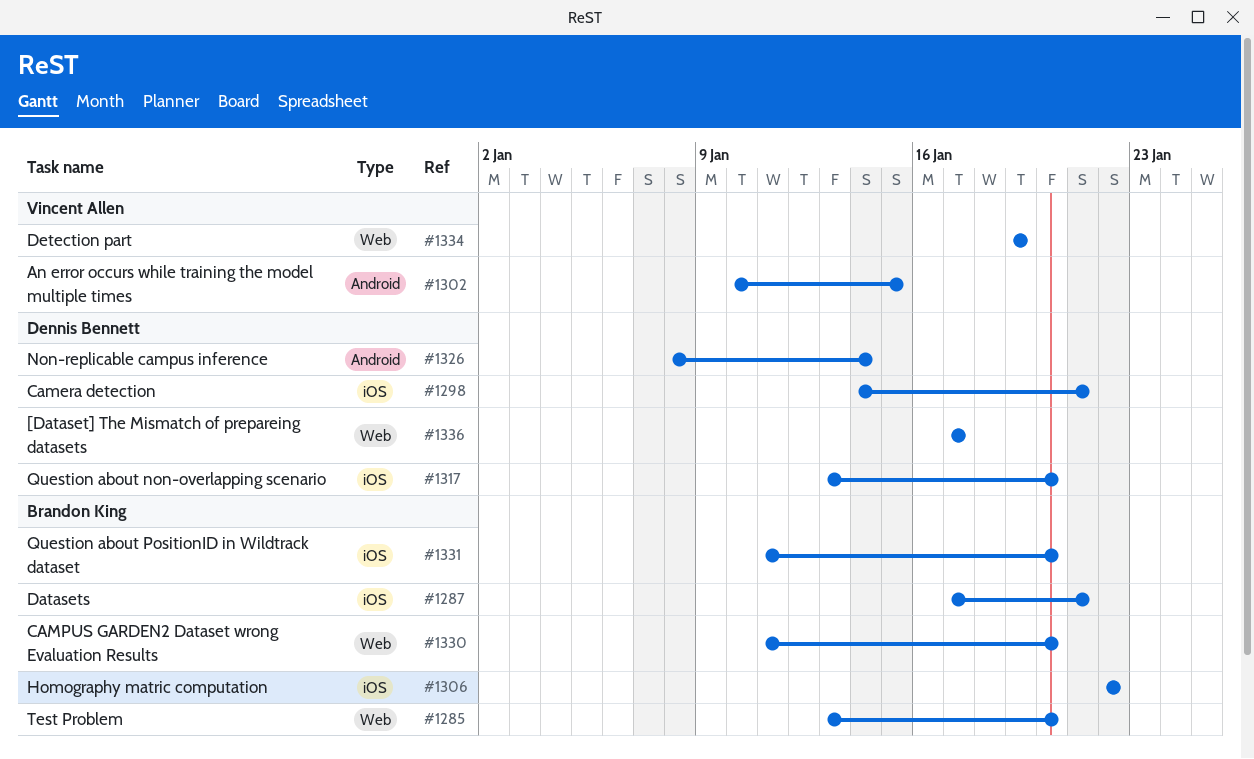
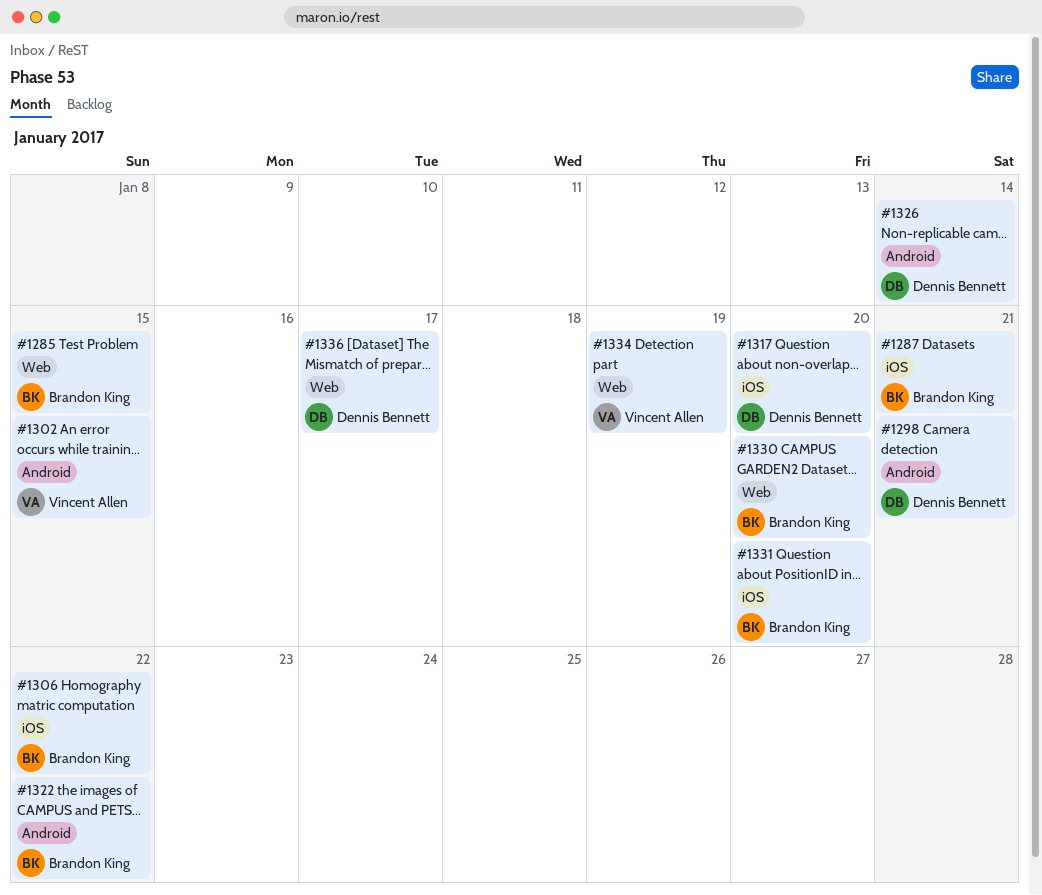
#1285, due: Jan 20 -> Jan 15
#1298, label: iOS -> Android
#1322: none -> present

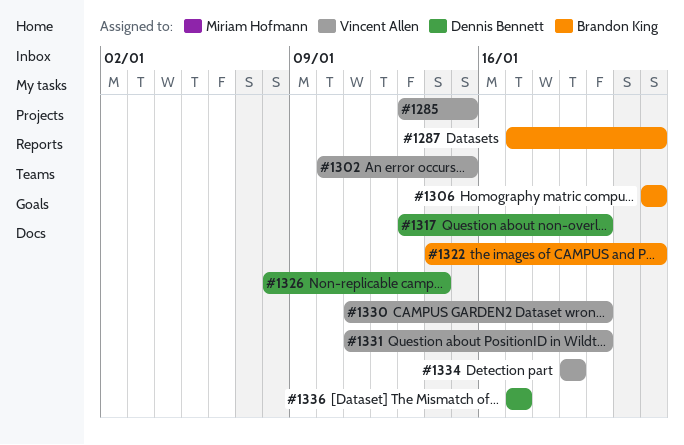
#1285, owner: Brandon King -> Vincent Allen
#1287, due: Jan 21 -> Jan 22
#1298: present -> none
#1330, owner: Brandon King -> Vincent Allen
#1331, owner: Brandon King -> Vincent Allen

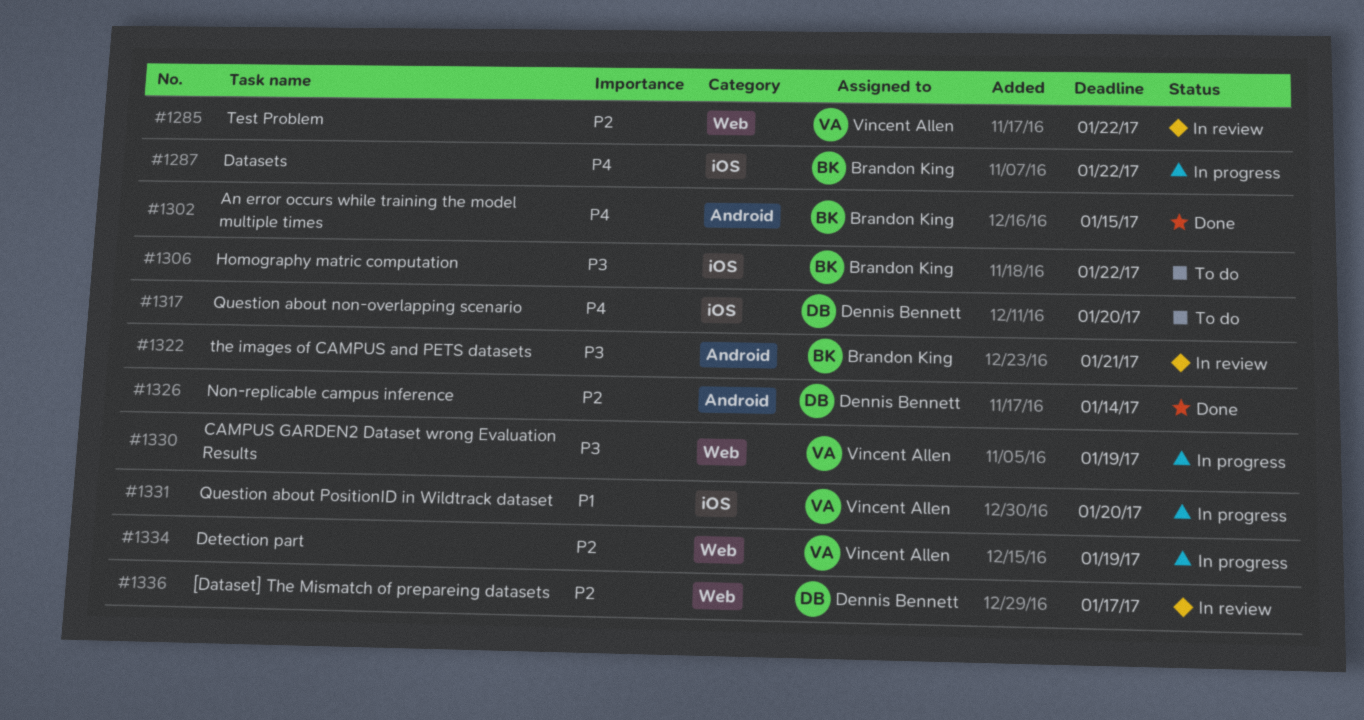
#1285, due: Jan 15 -> Jan 22
#1302, owner: Vincent Allen -> Brandon King
#1322, due: Jan 22 -> Jan 21
#1330, due: Jan 20 -> Jan 19

